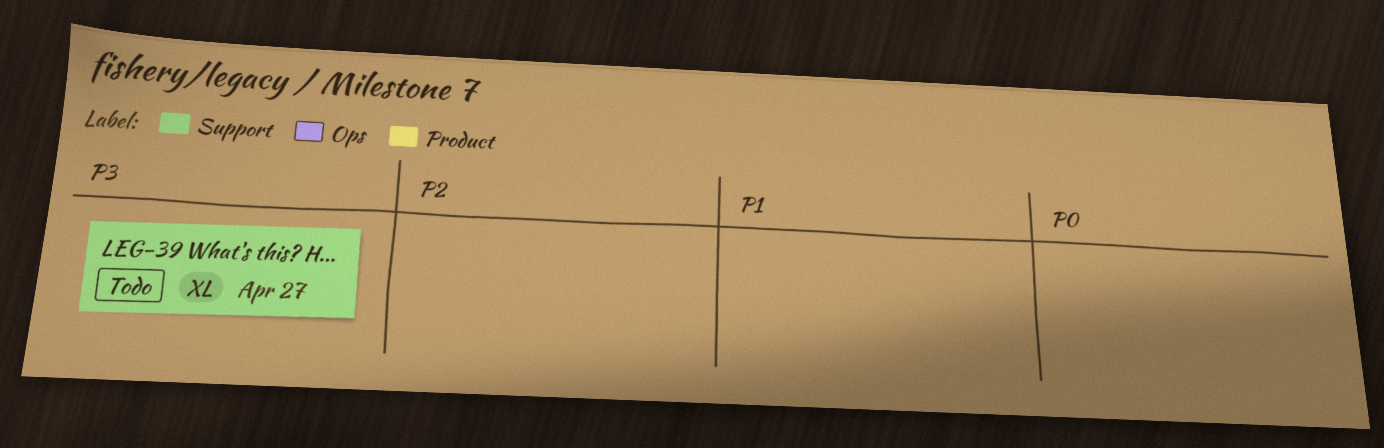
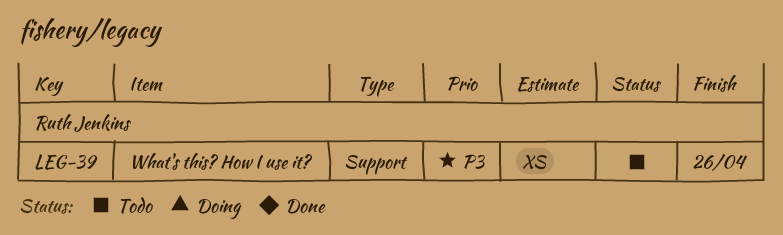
LEG-39, estimate: XL -> XS
LEG-39, due: Apr 27 -> Apr 26

